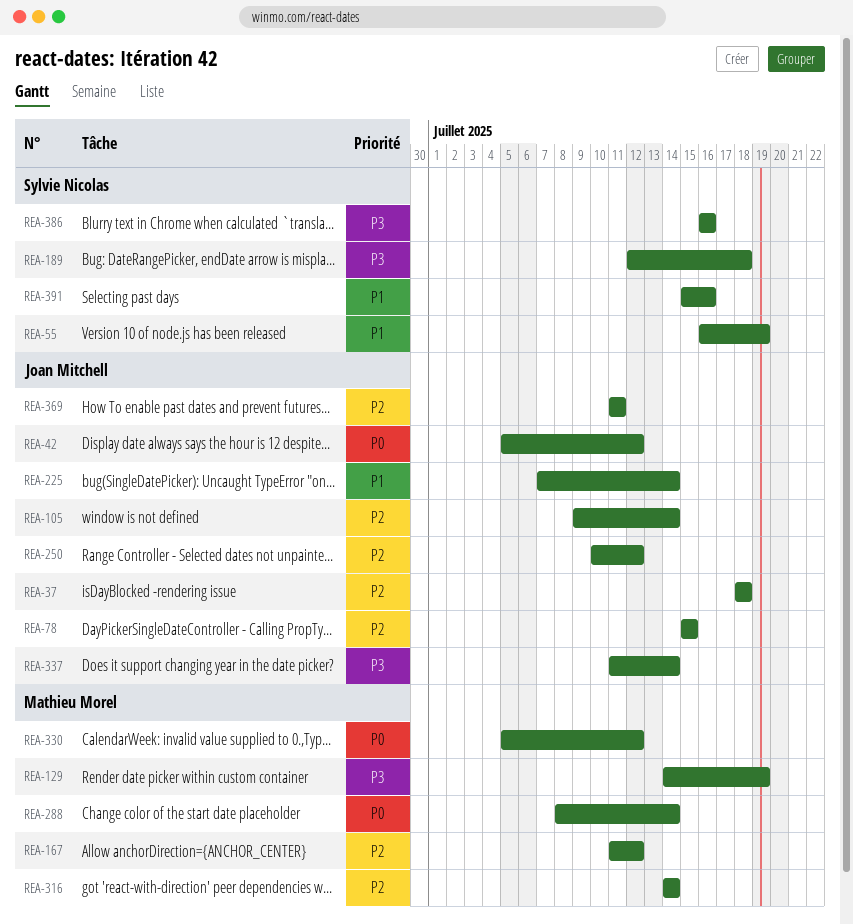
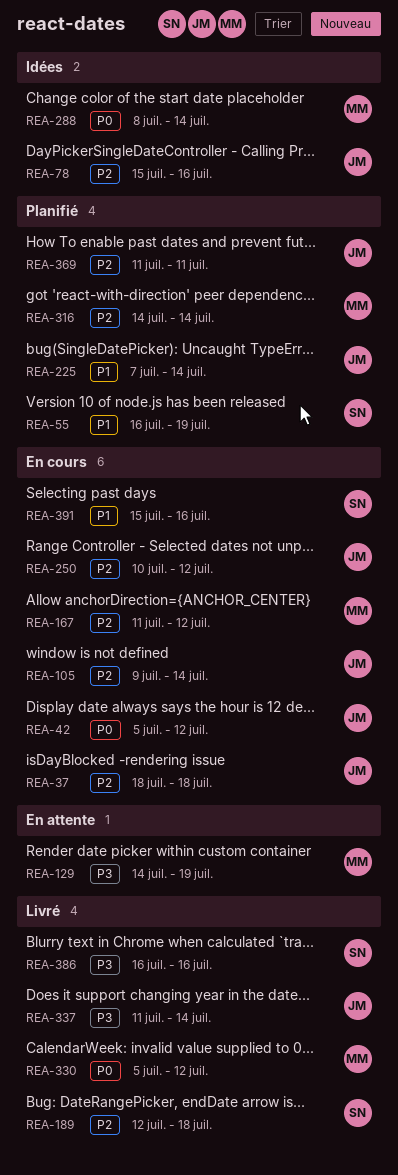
REA-78, due: Jul 15 -> Jul 16
REA-189, priority: P3 -> P2

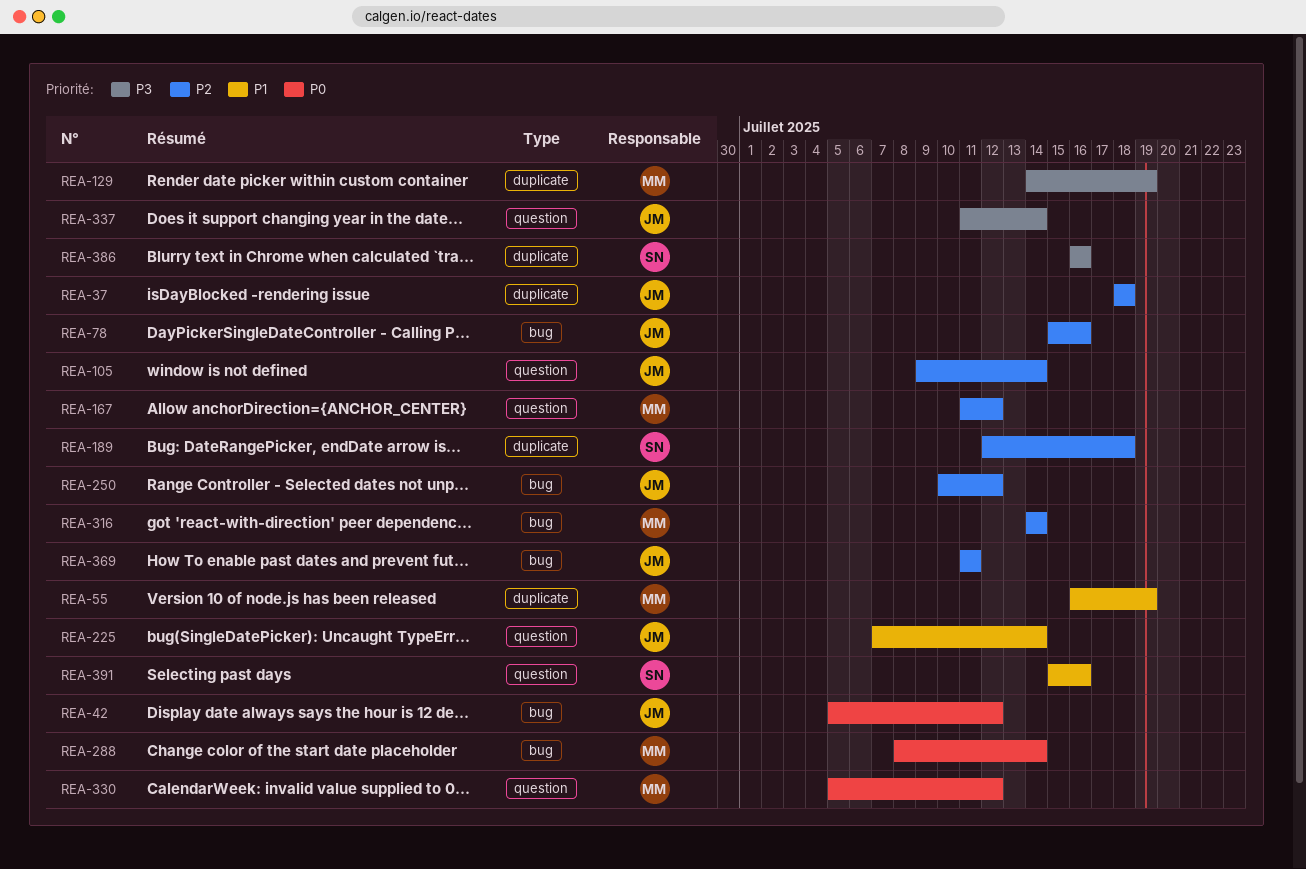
REA-55, owner: SN -> MM

